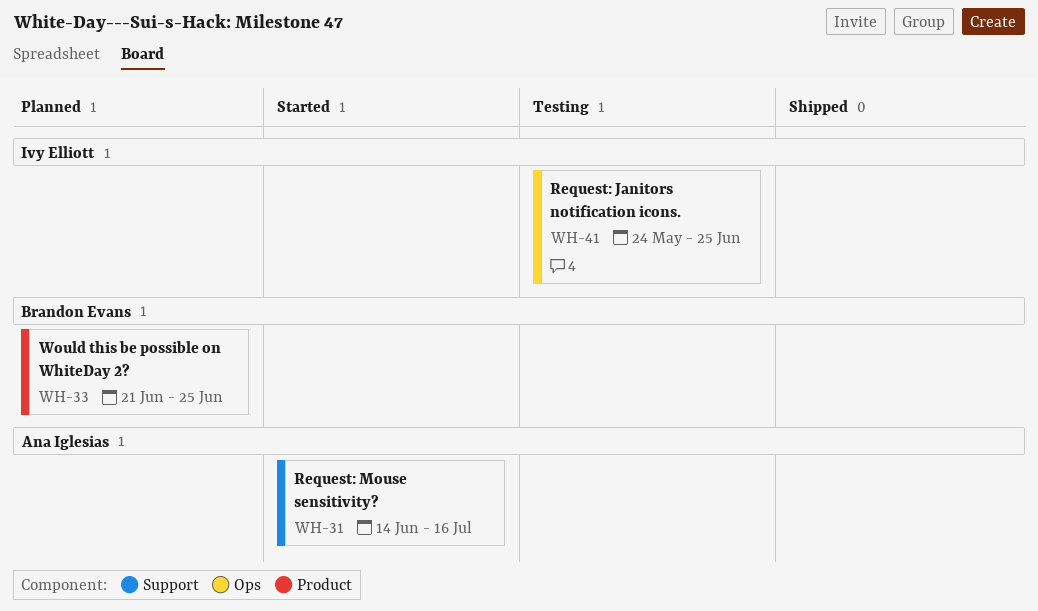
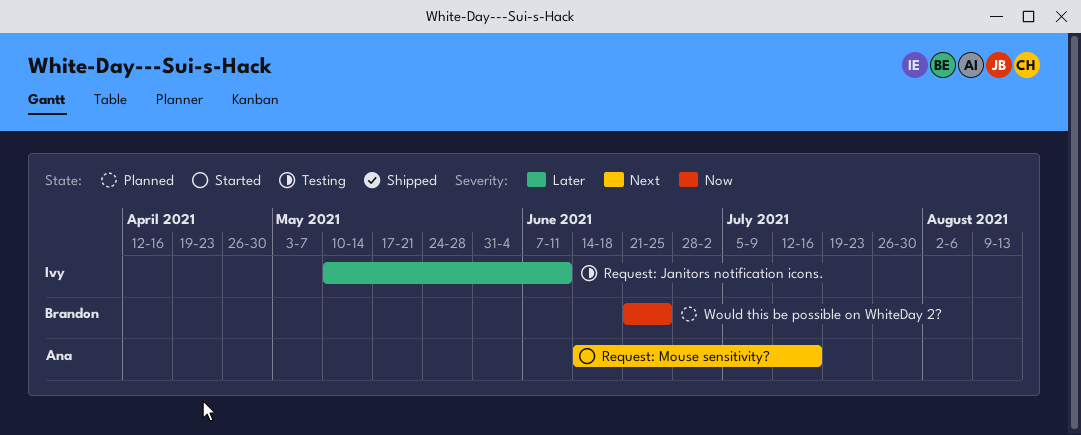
Request: Janitors notification icons., start: May 24 -> May 10
Request: Janitors notification icons., due: Jun 25 -> Jun 11

